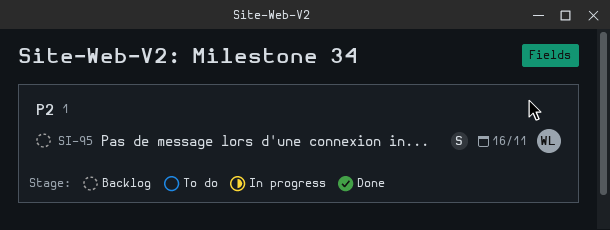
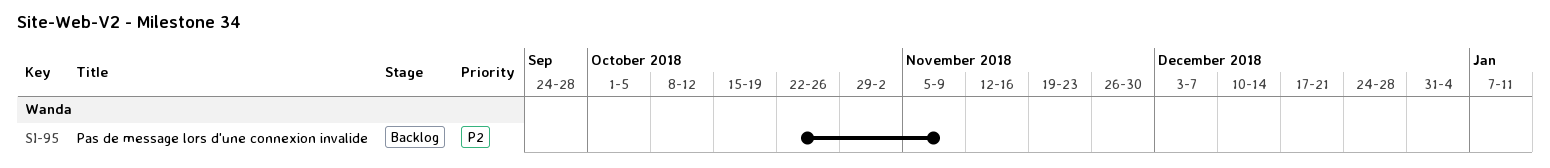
SI-95, due: Nov 16 -> Nov 9

